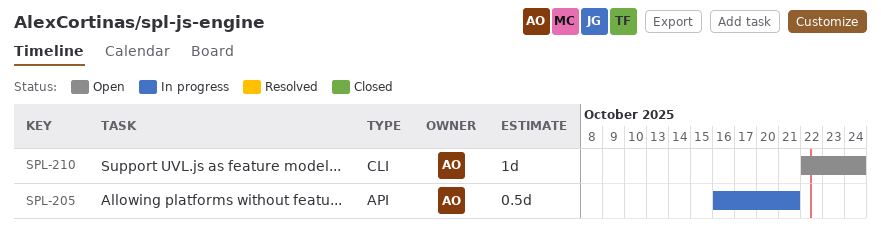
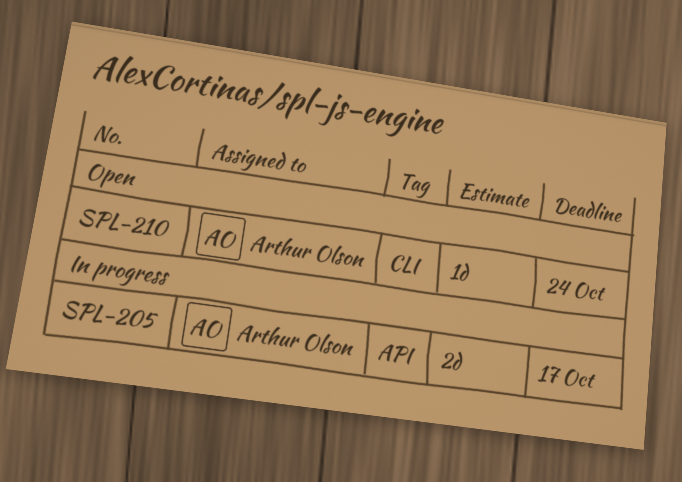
SPL-205, estimate: 0.5d -> 2d
SPL-205, due: Oct 21 -> Oct 17

